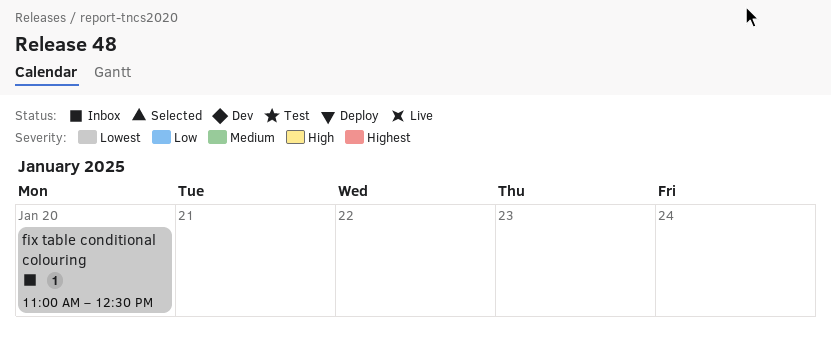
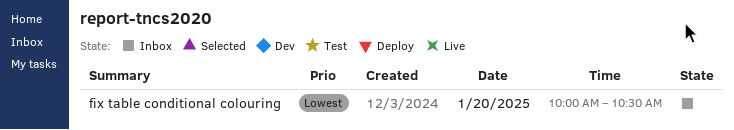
fix table conditional colouring, begins: 11:00 -> 10:00
fix table conditional colouring, ends: 12:30 -> 10:30

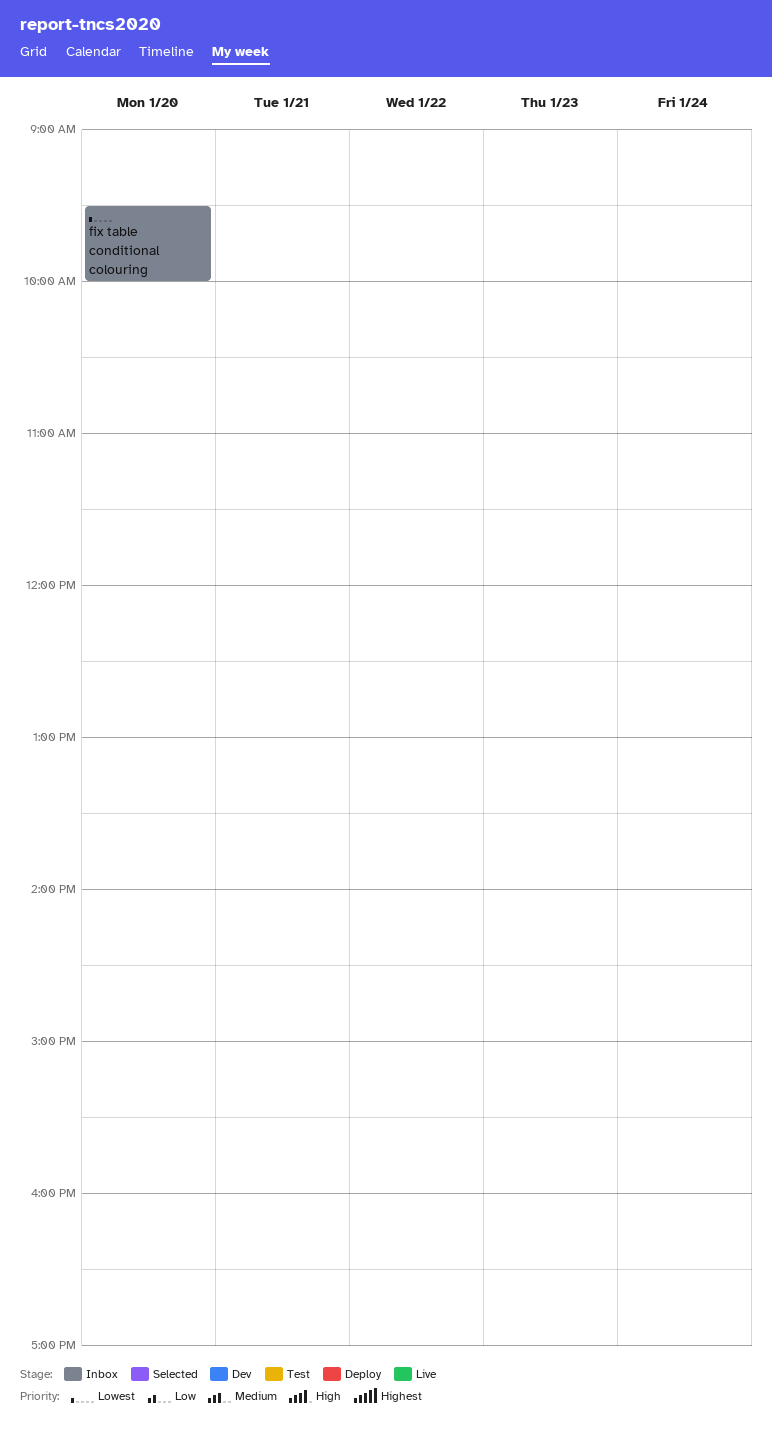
fix table conditional colouring, begins: 10:00 -> 09:30
fix table conditional colouring, ends: 10:30 -> 10:00

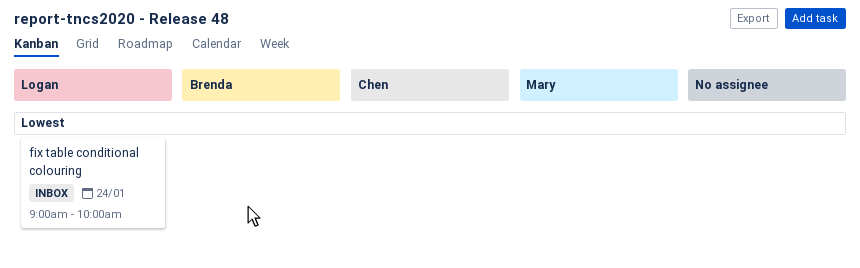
fix table conditional colouring, day: Jan 20 -> Jan 24
fix table conditional colouring, begins: 09:30 -> 09:00

